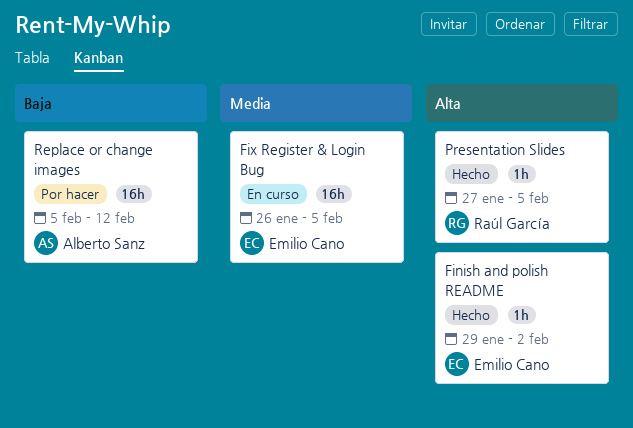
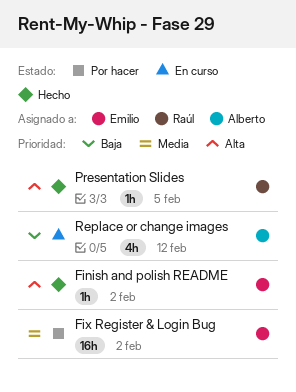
Fix Register & Login Bug, status: En curso -> Por hacer
Fix Register & Login Bug, due: Feb 5 -> Feb 2
Replace or change images, status: Por hacer -> En curso
Replace or change images, estimate: 16h -> 4h

